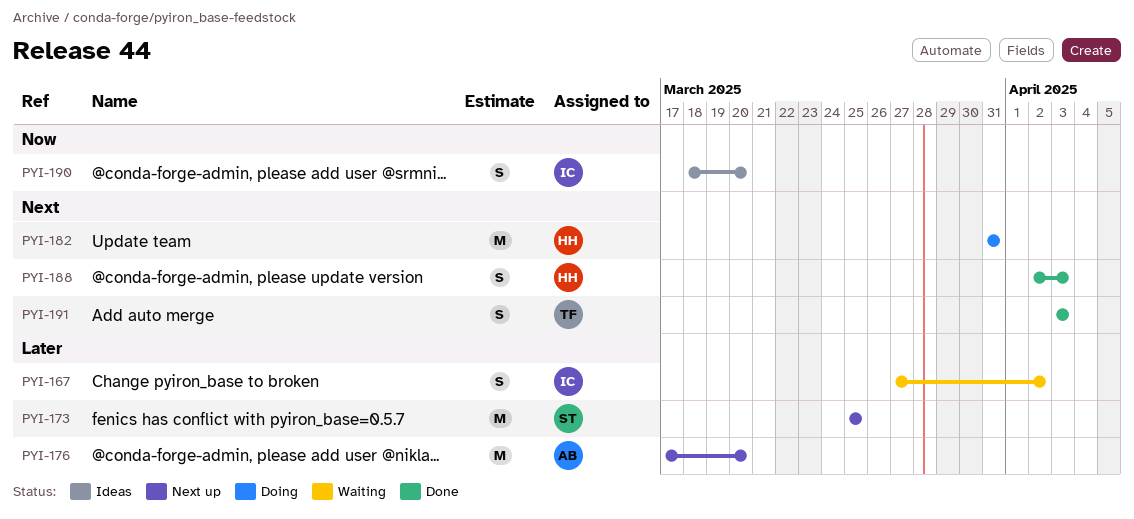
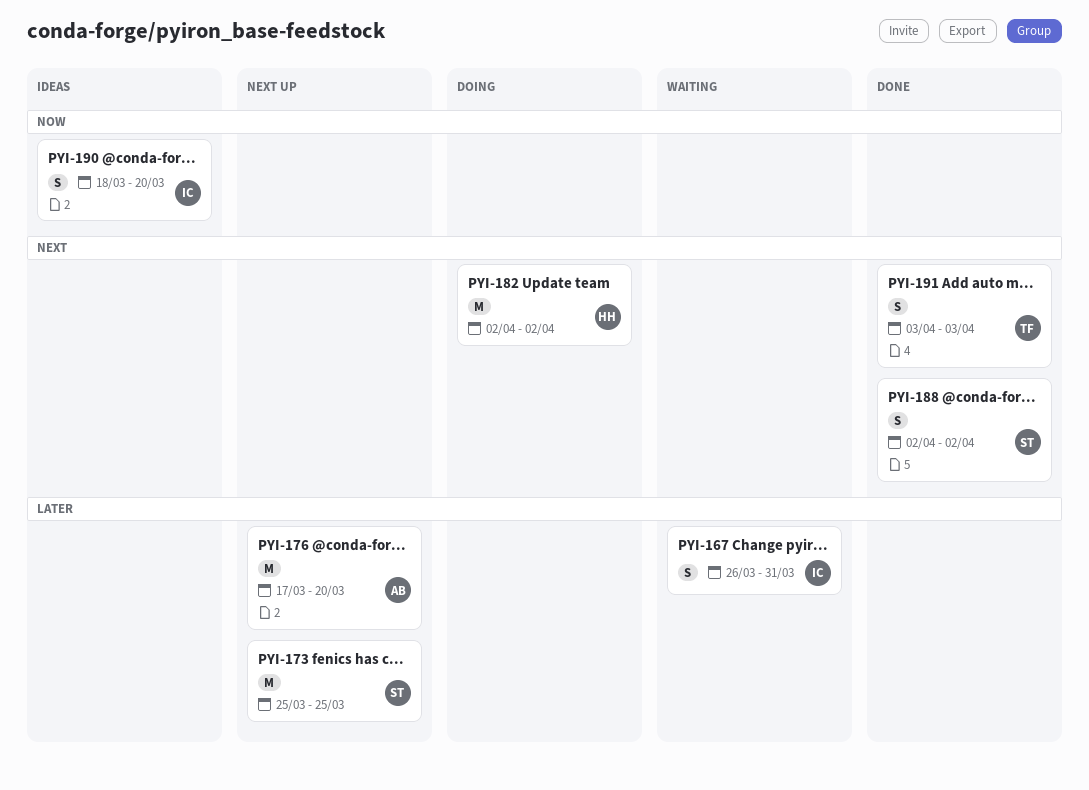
PYI-167, start: Mar 27 -> Mar 26
PYI-167, due: Apr 2 -> Mar 31
PYI-182, start: Mar 31 -> Apr 2
PYI-182, due: Mar 31 -> Apr 2
PYI-188, owner: HH -> ST
PYI-188, due: Apr 3 -> Apr 2

